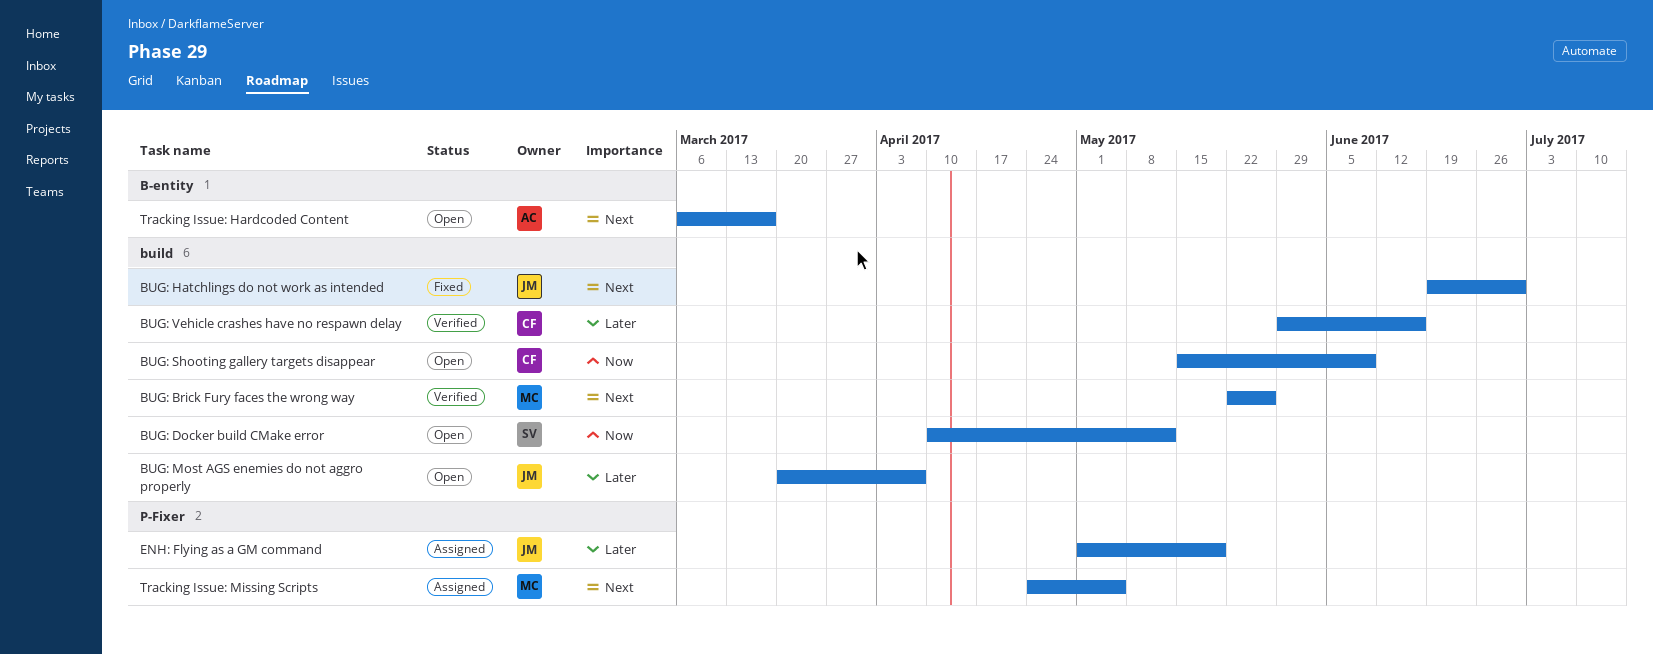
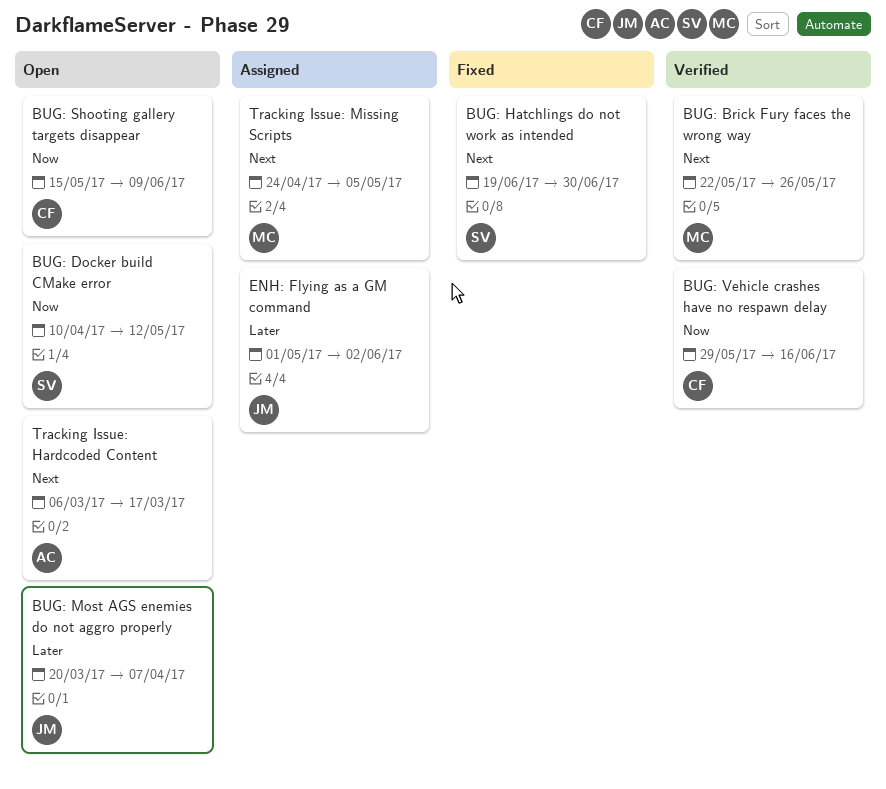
BUG: Hatchlings do not work as intended, owner: JM -> SV
BUG: Vehicle crashes have no respawn delay, priority: Later -> Now
ENH: Flying as a GM command, due: May 19 -> Jun 2

